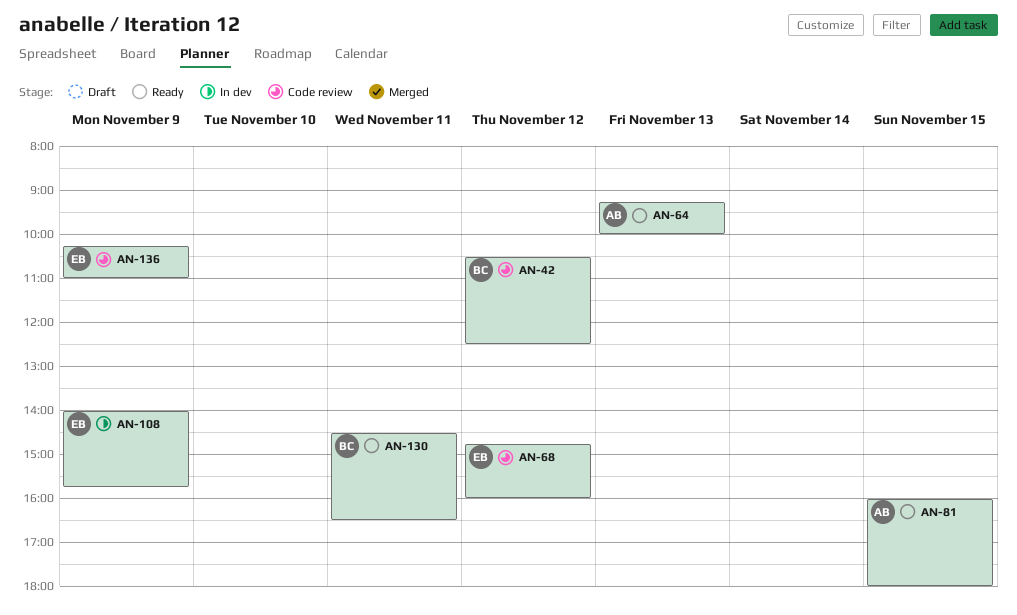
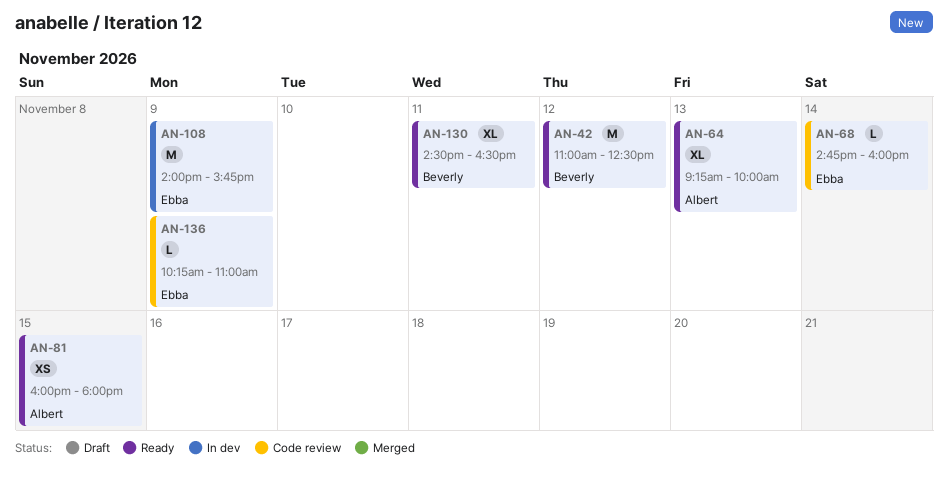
AN-42, status: Code review -> Ready
AN-42, begins: 10:30 -> 11:00
AN-68, day: Nov 12 -> Nov 14

